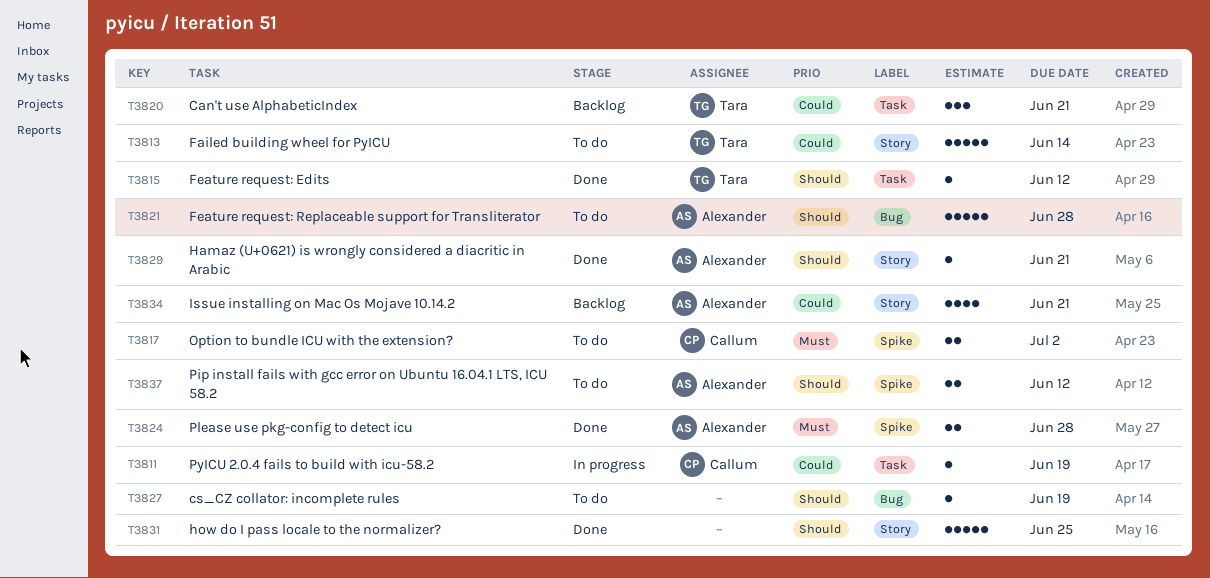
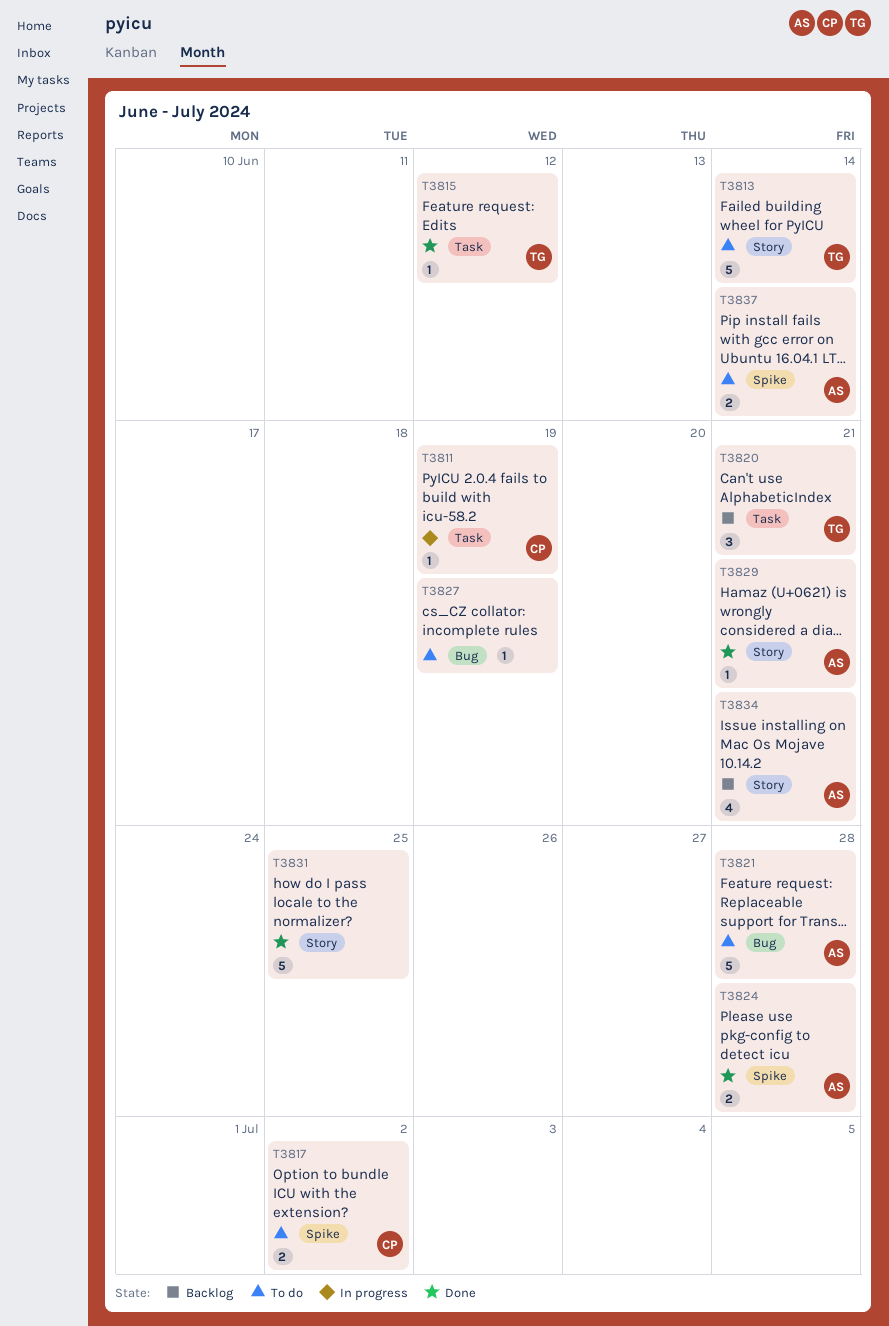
T3837, due: Jun 12 -> Jun 14

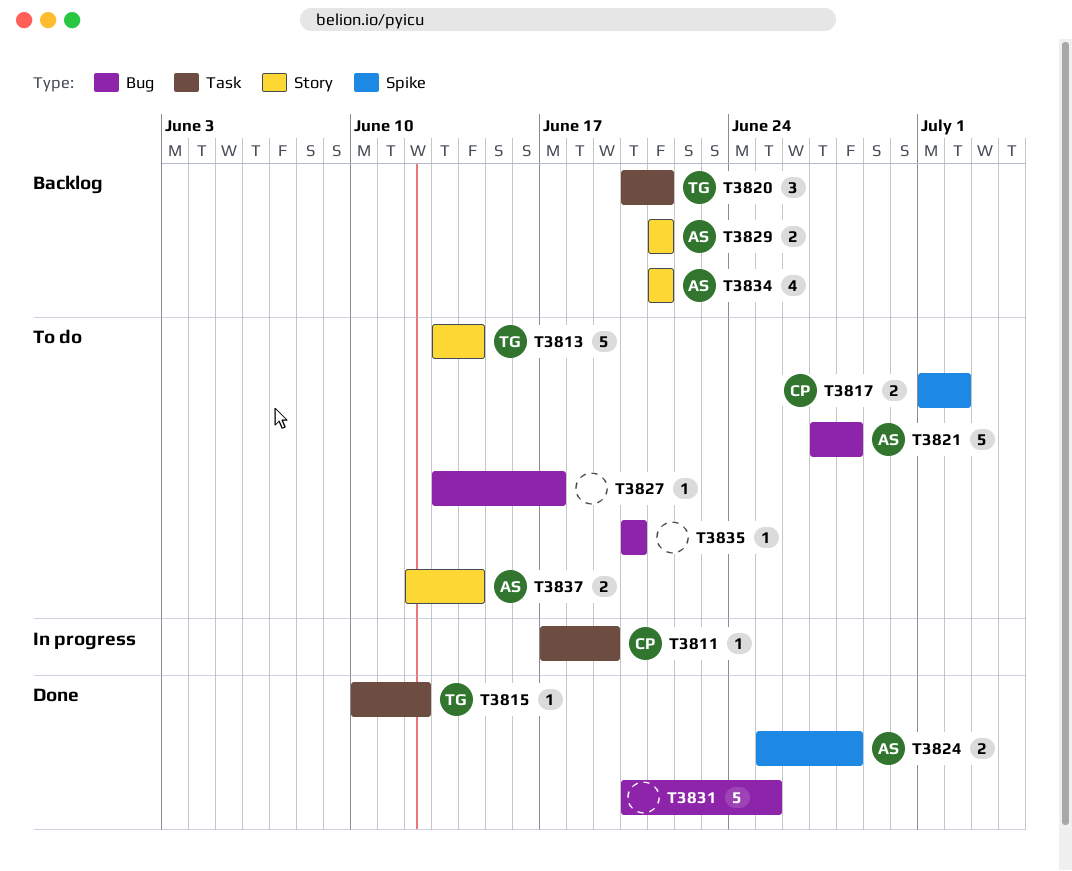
T3827, due: Jun 19 -> Jun 17
T3829, status: Done -> Backlog
T3829, estimate: 1 -> 2
T3831, label: Story -> Bug
T3835: none -> present
T3837, label: Spike -> Story

